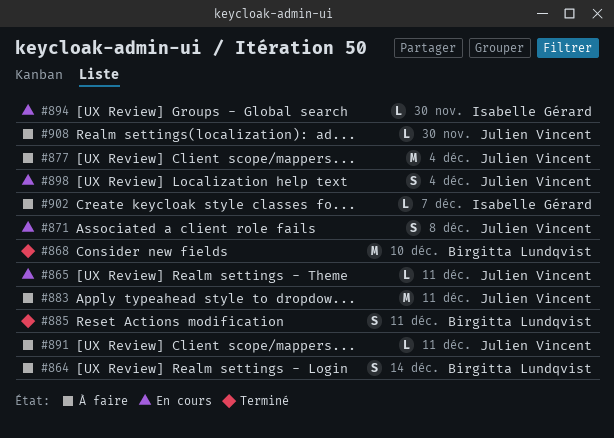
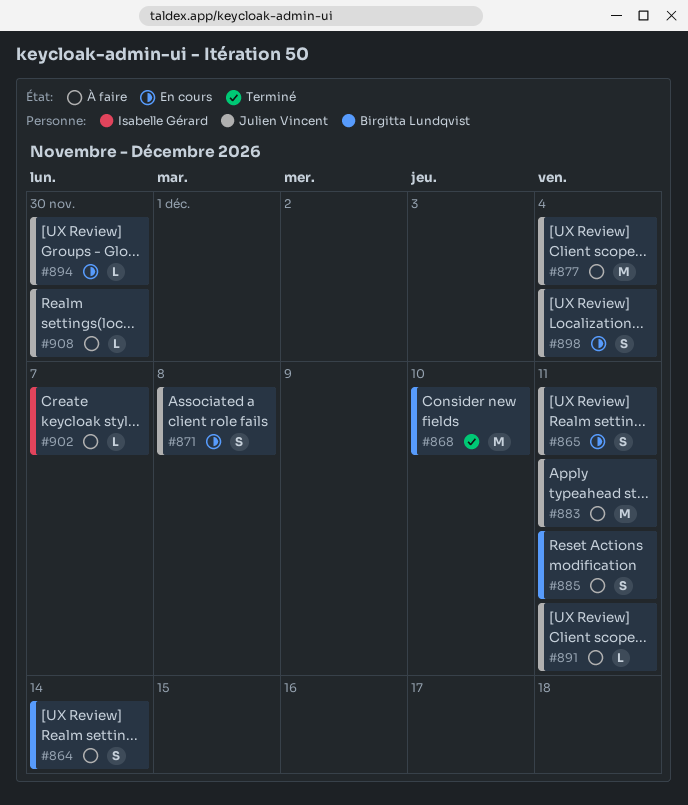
#865, estimate: L -> S
#885, status: Terminé -> À faire
#894, owner: Isabelle Gérard -> Julien Vincent

